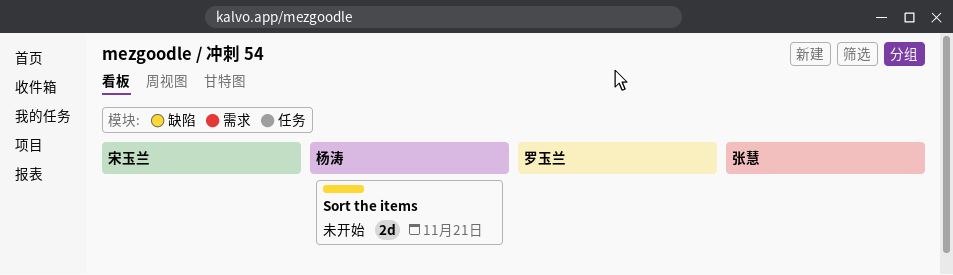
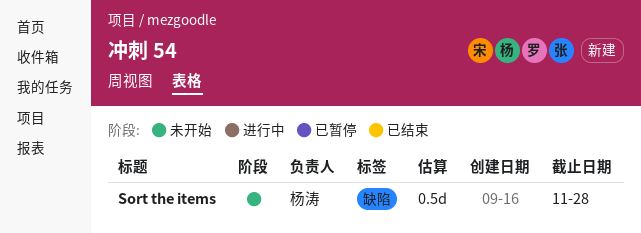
Sort the items, estimate: 2d -> 0.5d
Sort the items, due: Nov 21 -> Nov 28

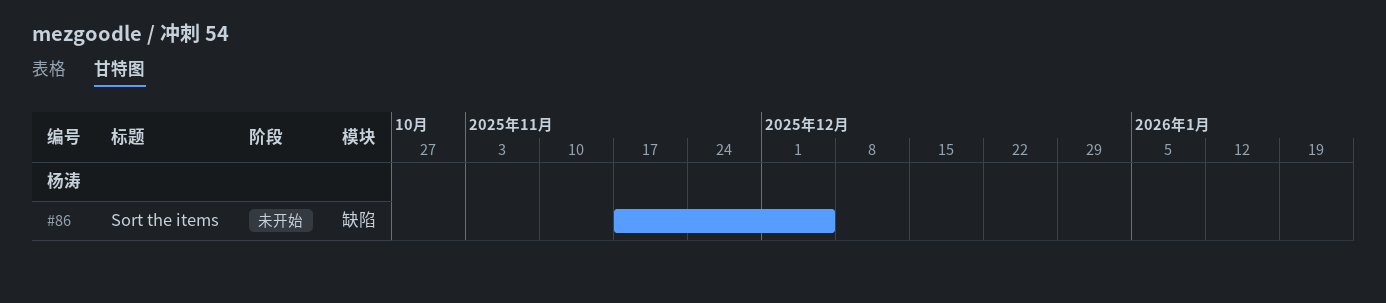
Sort the items, due: Nov 28 -> Dec 5

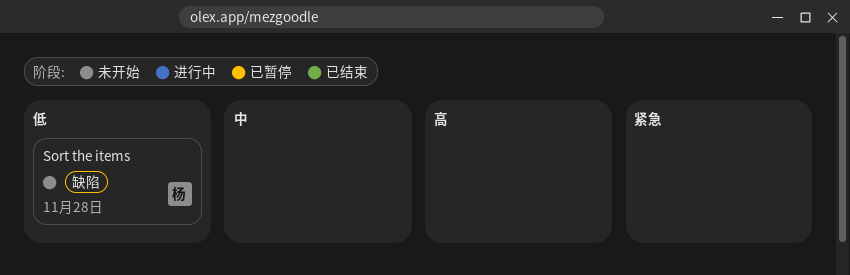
Sort the items, due: Dec 5 -> Nov 28

